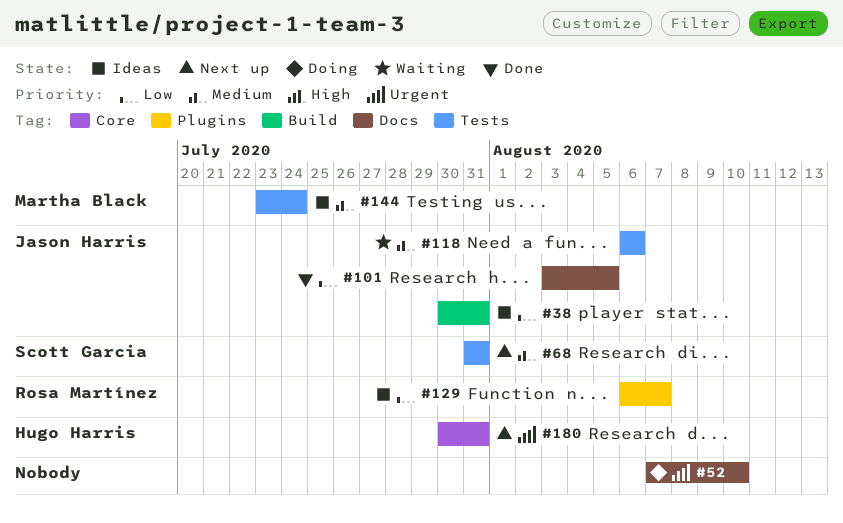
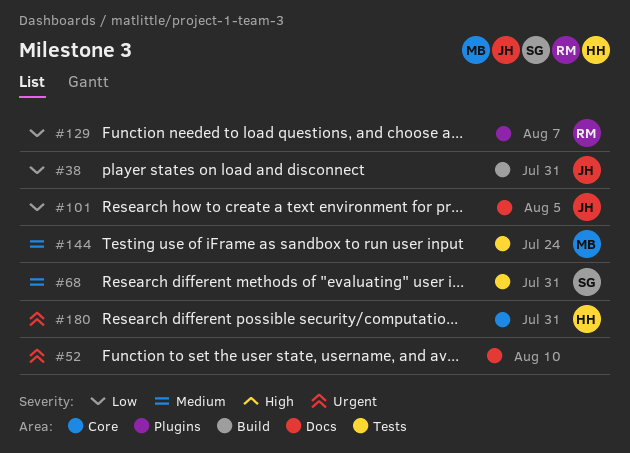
#118: present -> none

